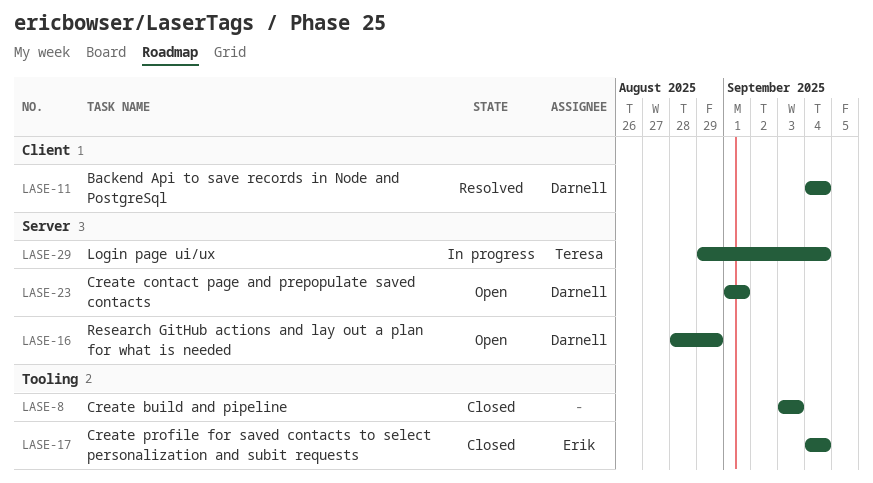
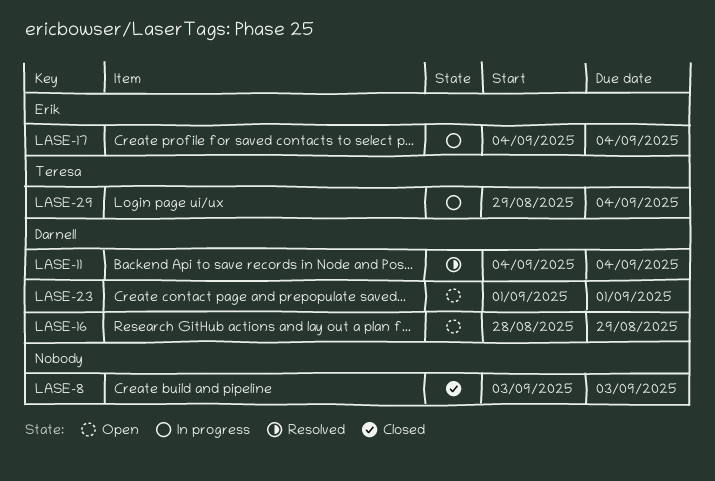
LASE-17, status: Closed -> In progress

